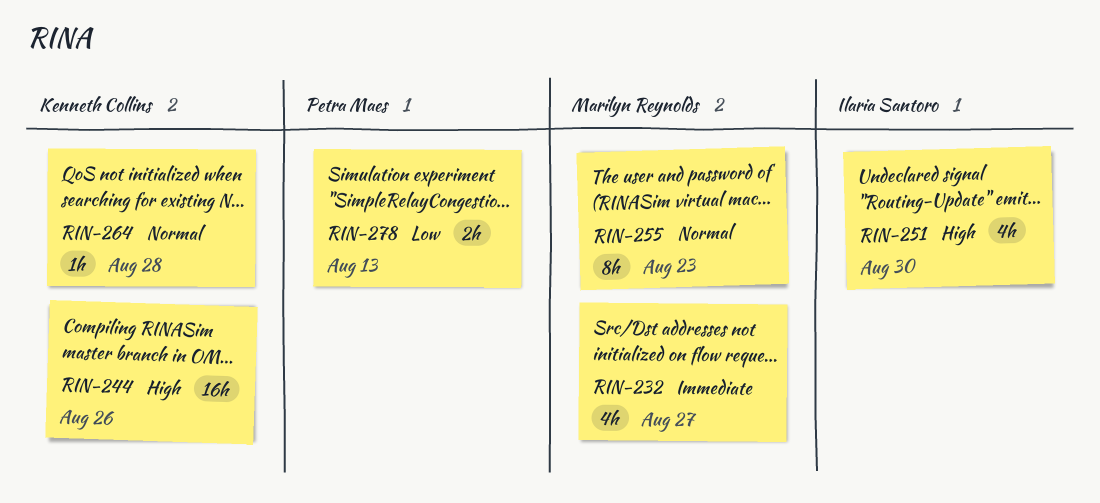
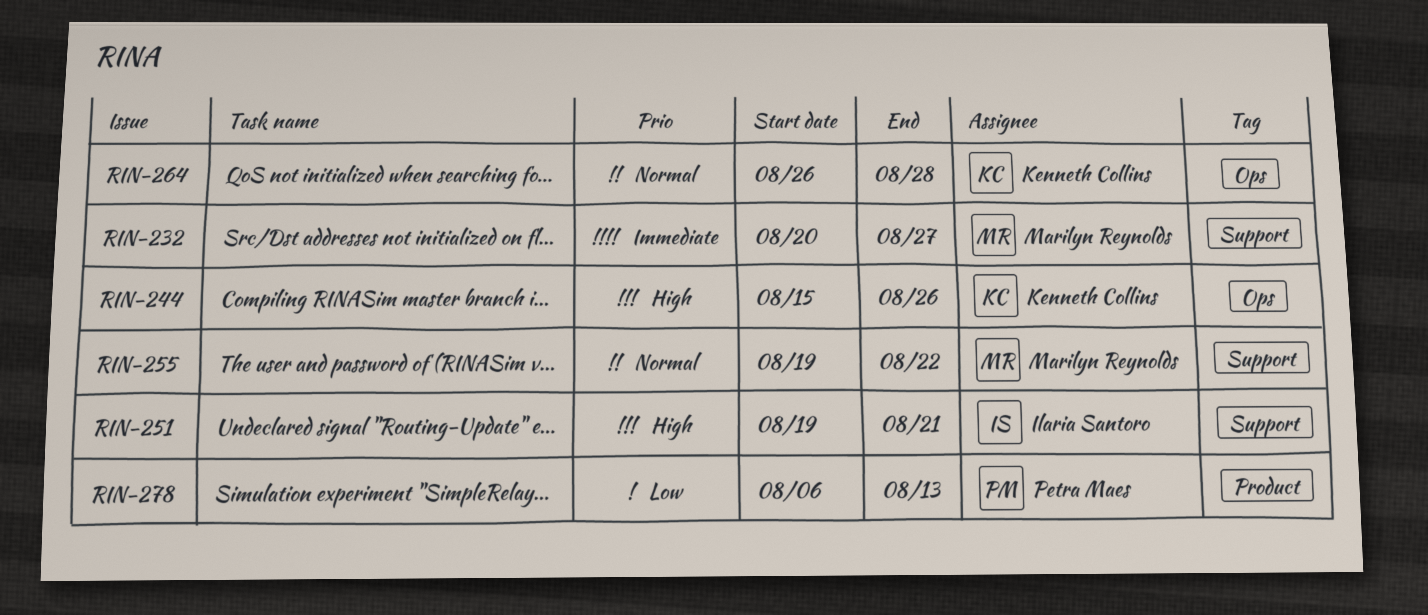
RIN-251, due: Aug 30 -> Aug 21
RIN-255, due: Aug 23 -> Aug 22

